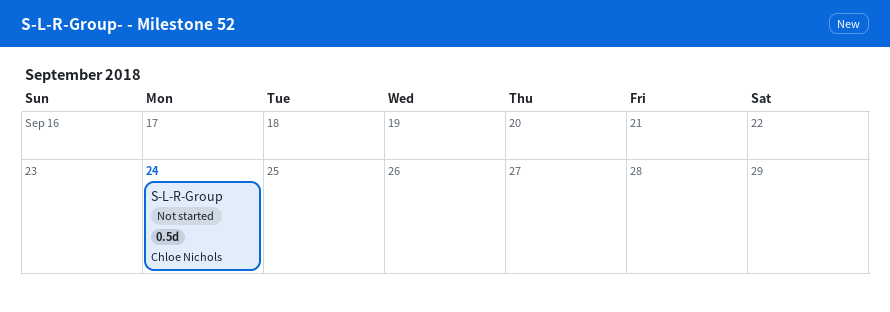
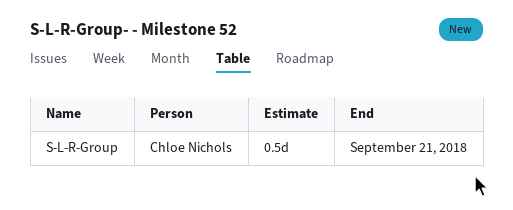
S-L-R-Group, due: Sep 24 -> Sep 21

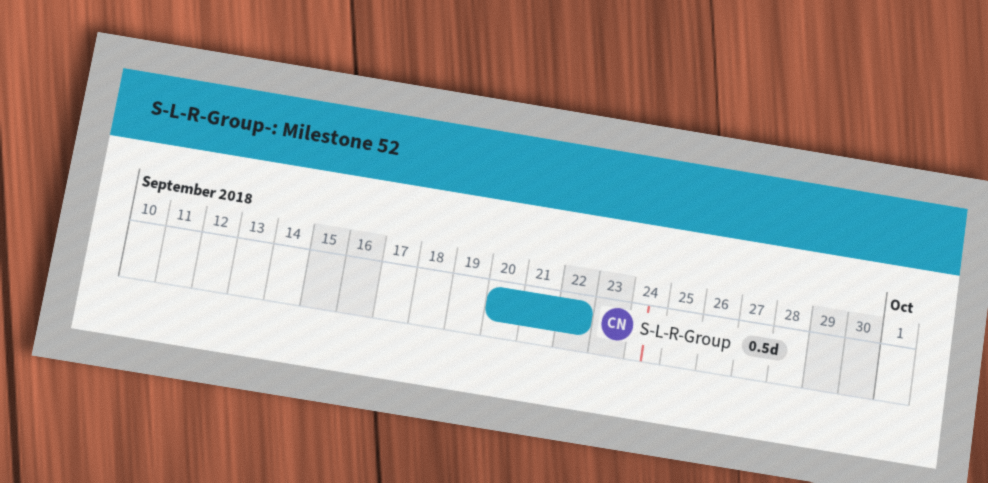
S-L-R-Group, due: Sep 21 -> Sep 22

